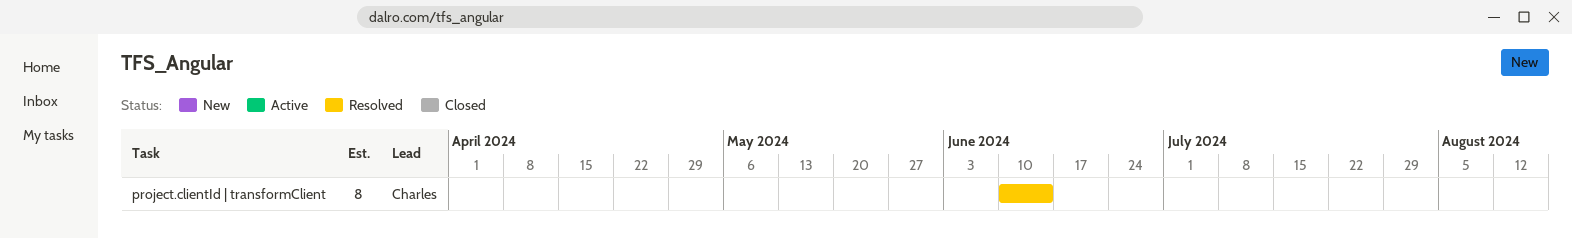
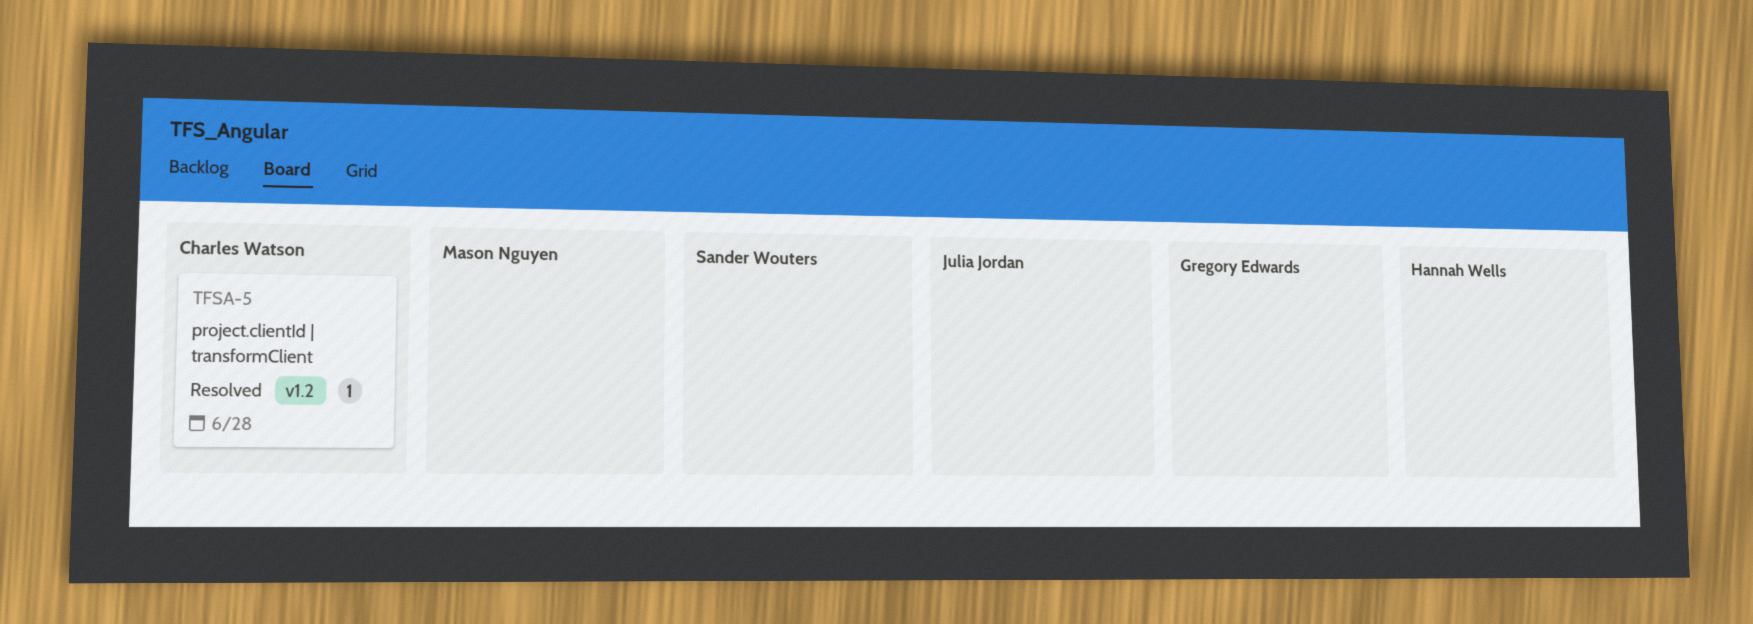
project.clientId | transformClient, estimate: 8 -> 1
project.clientId | transformClient, due: Jun 14 -> Jun 28

